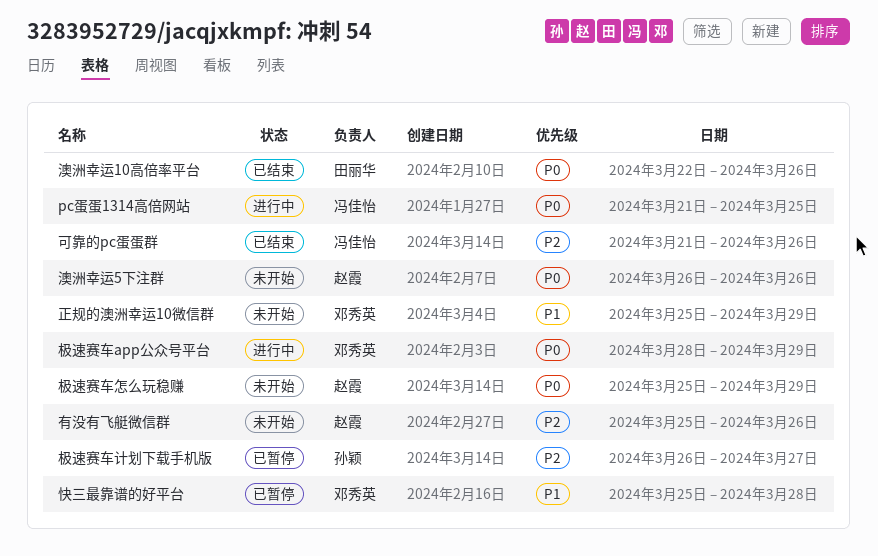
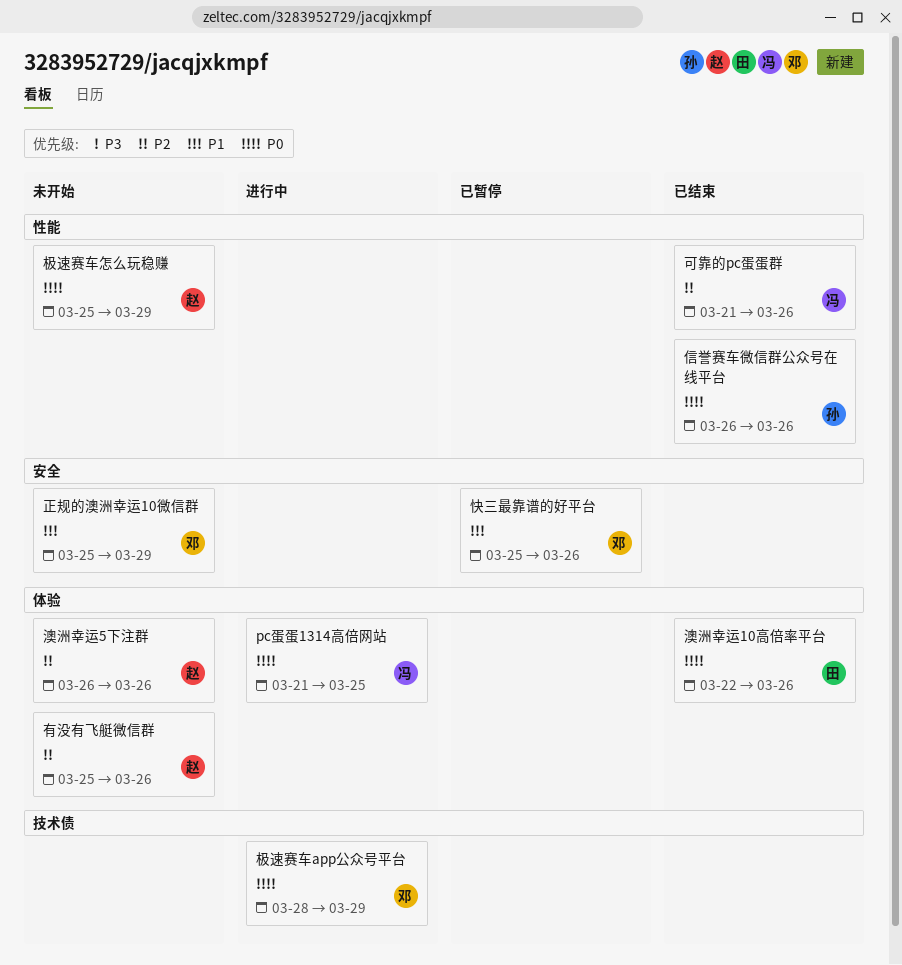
信誉赛车微信群公众号在线平台: none -> present
快三最靠谱的好平台, due: Mar 28 -> Mar 26
极速赛车计划下载手机版: present -> none
澳洲幸运5下注群, priority: P0 -> P2

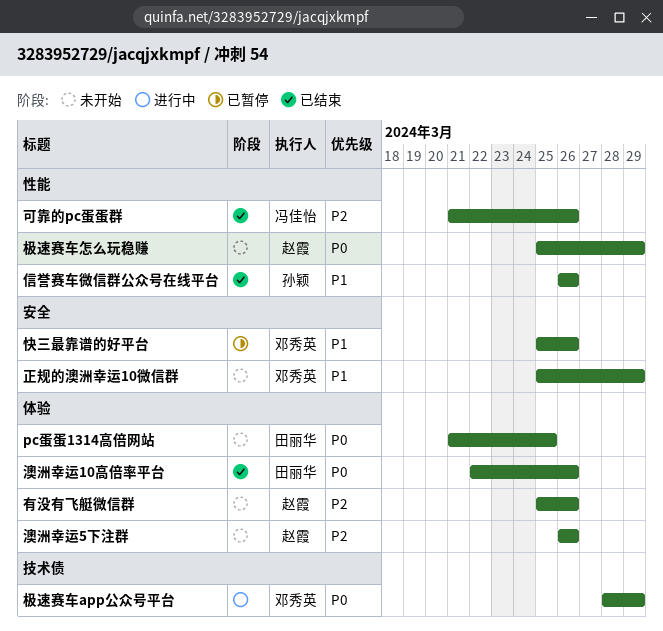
pc蛋蛋1314高倍网站, status: 进行中 -> 未开始
pc蛋蛋1314高倍网站, owner: 冯佳怡 -> 田丽华
信誉赛车微信群公众号在线平台, priority: P0 -> P1

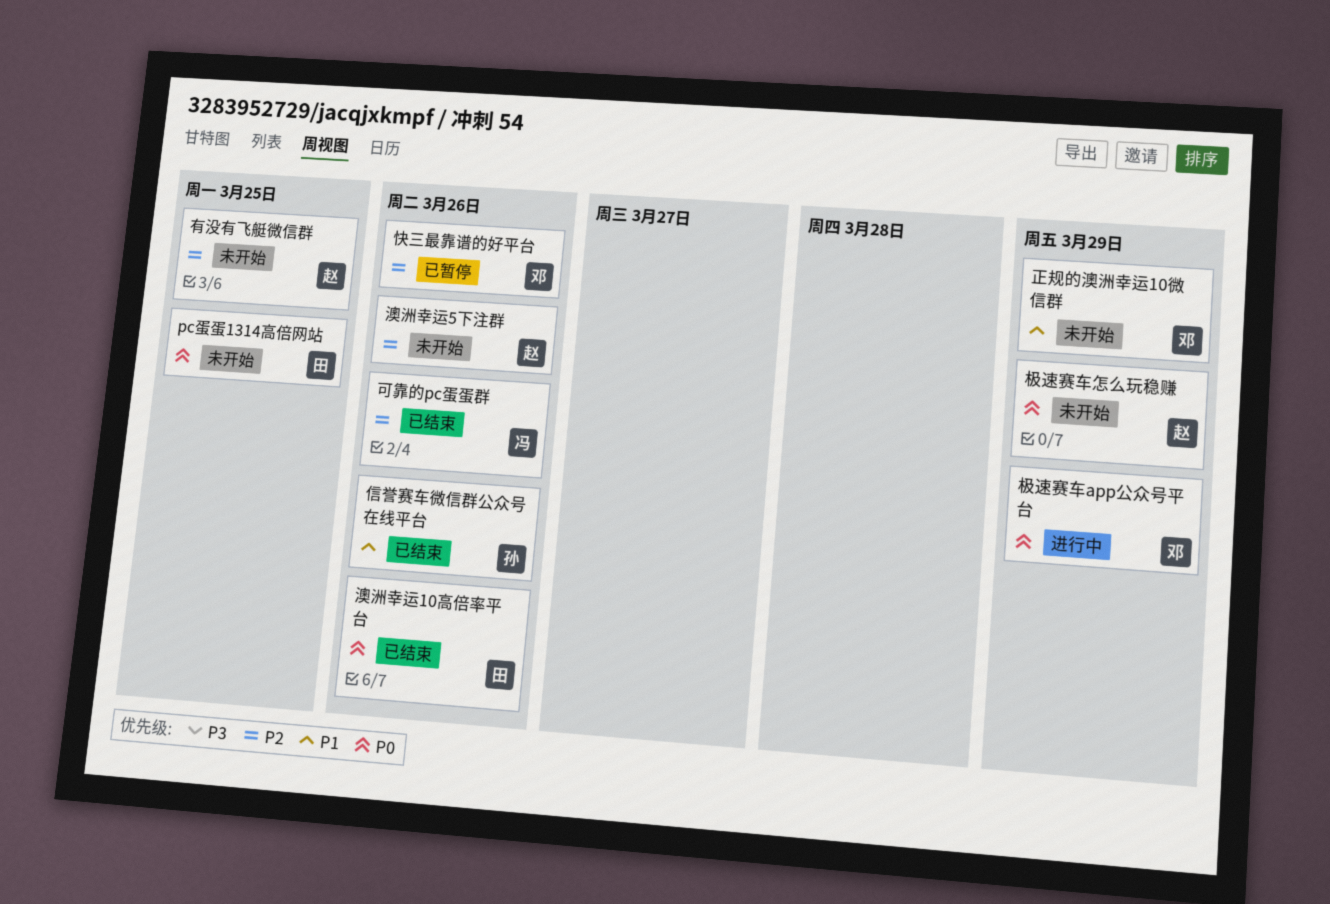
快三最靠谱的好平台, priority: P1 -> P2
有没有飞艇微信群, due: Mar 26 -> Mar 25

